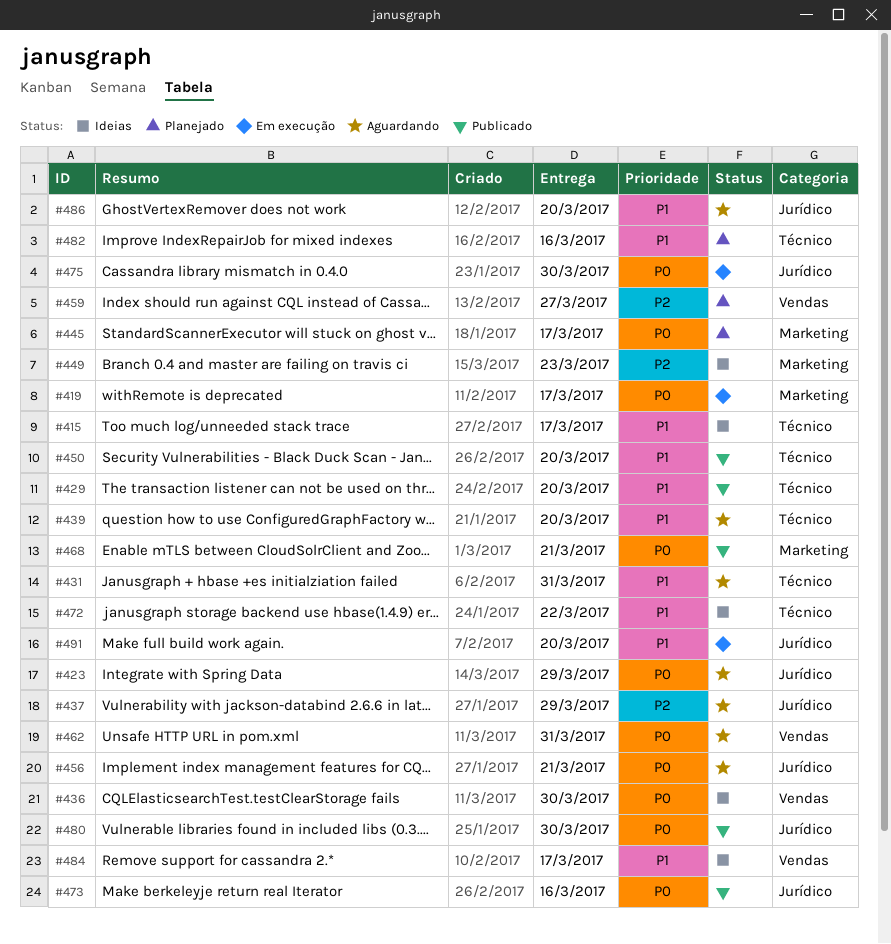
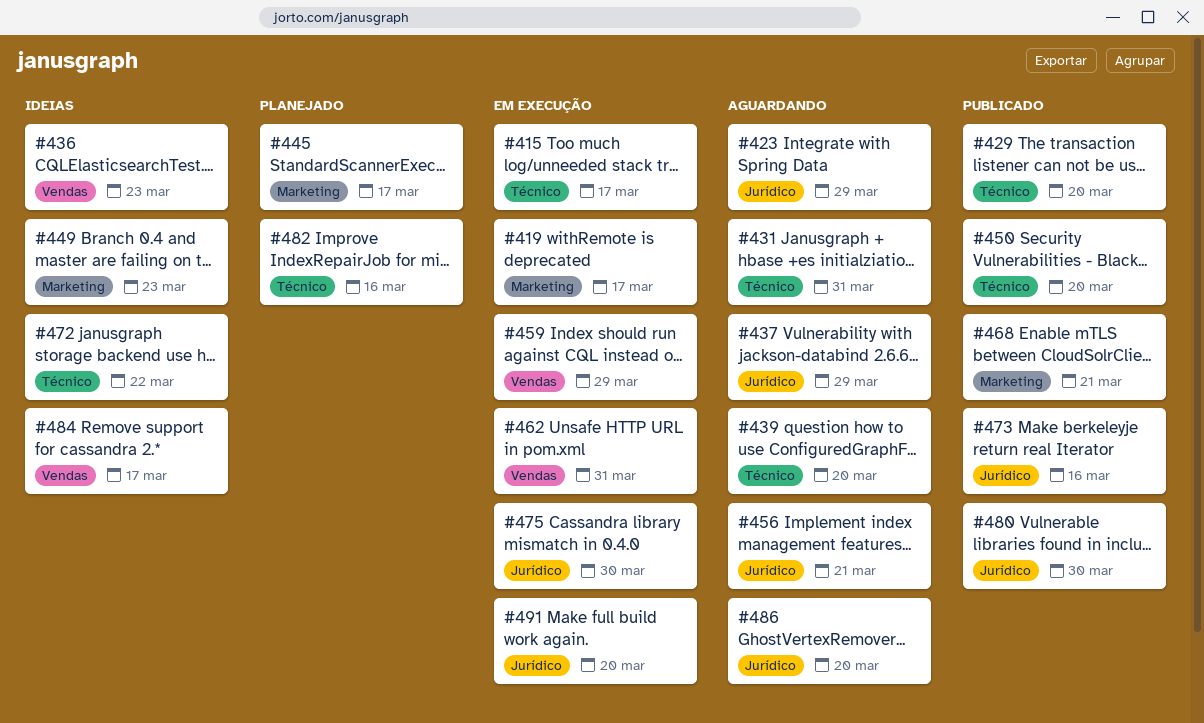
#415, status: Ideias -> Em execução
#436, due: Mar 30 -> Mar 23
#459, status: Planejado -> Em execução
#459, due: Mar 27 -> Mar 29
#462, status: Aguardando -> Em execução

